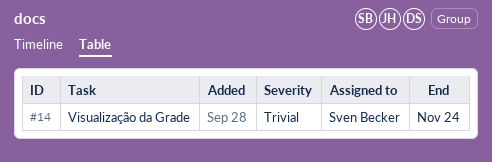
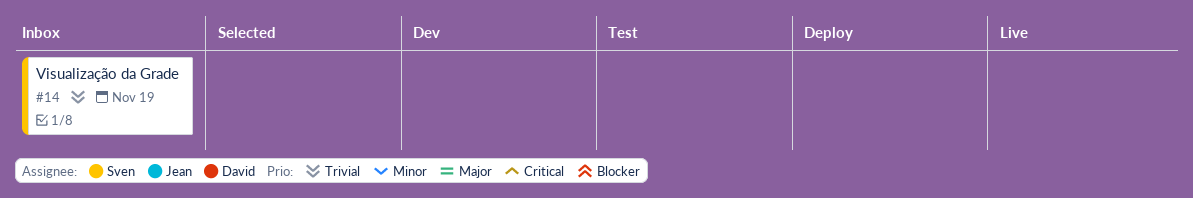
#14, due: Nov 24 -> Nov 19

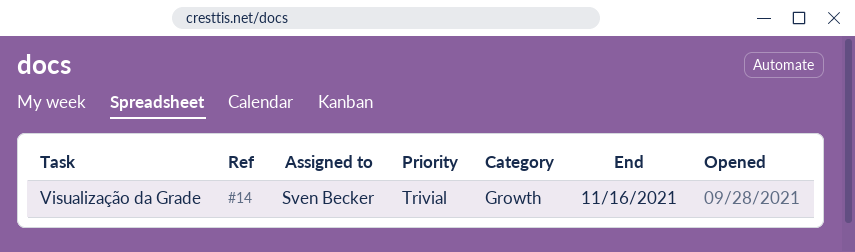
#14, due: Nov 19 -> Nov 16

